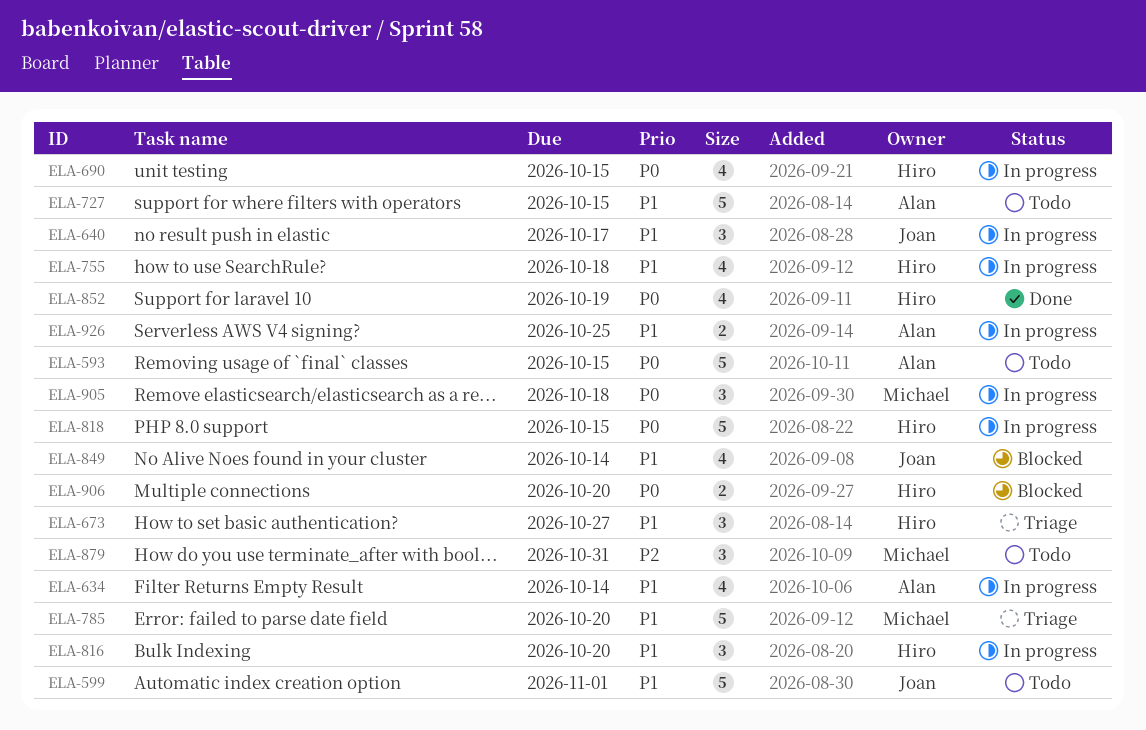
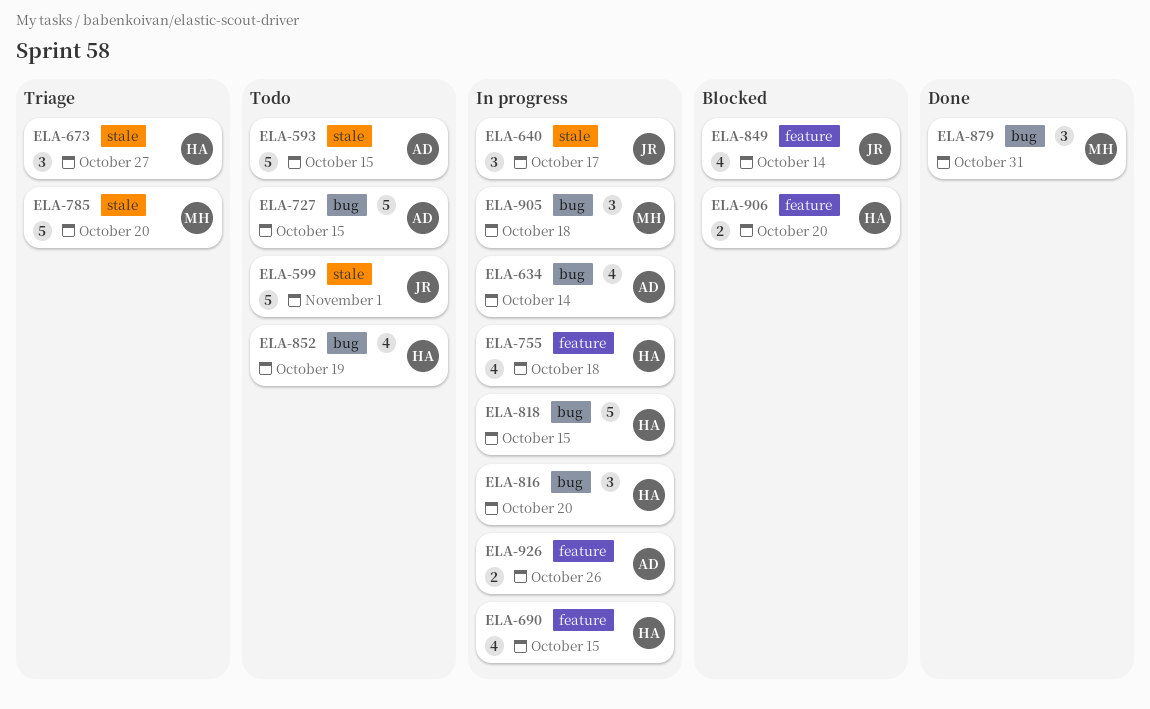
ELA-852, status: Done -> Todo
ELA-879, status: Todo -> Done
ELA-926, due: Oct 25 -> Oct 26

